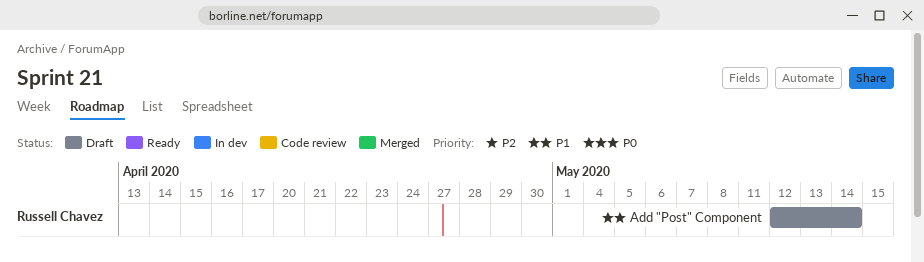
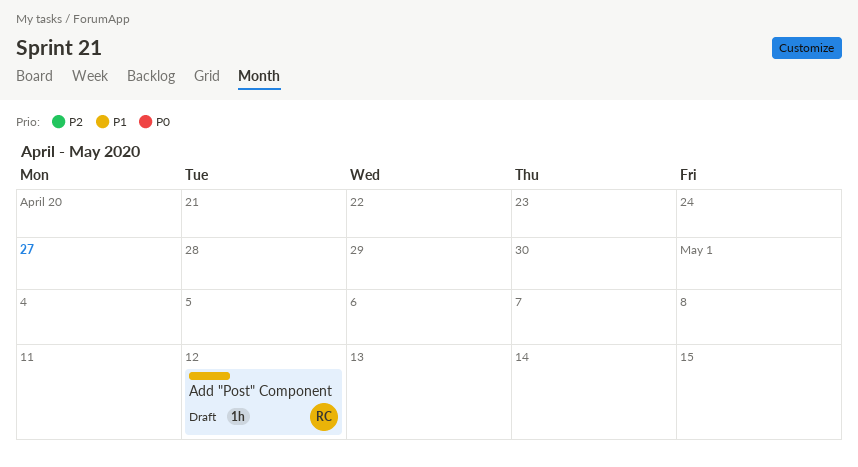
Add "Post" Component, due: May 14 -> May 12

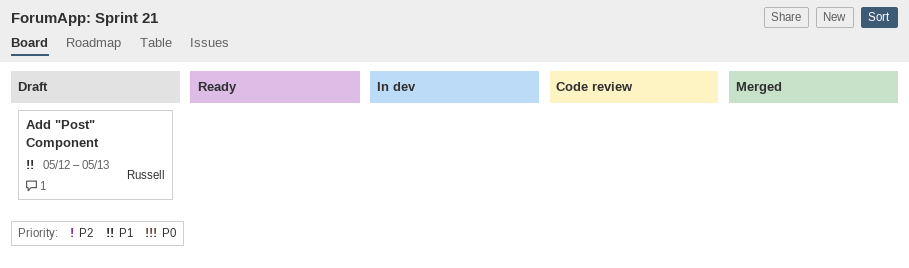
Add "Post" Component, due: May 12 -> May 13

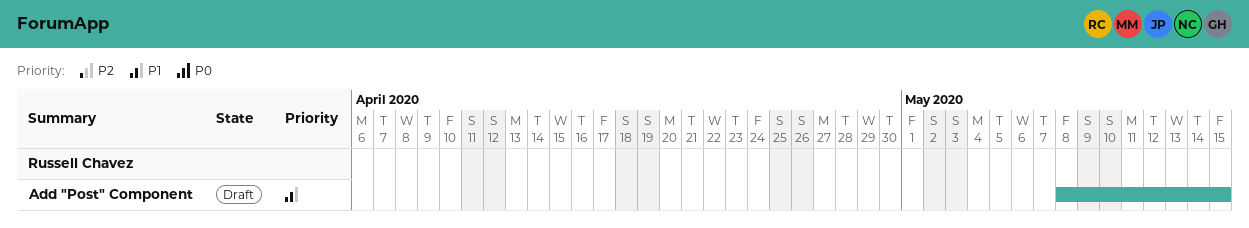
Add "Post" Component, start: May 12 -> May 8
Add "Post" Component, due: May 13 -> May 15

